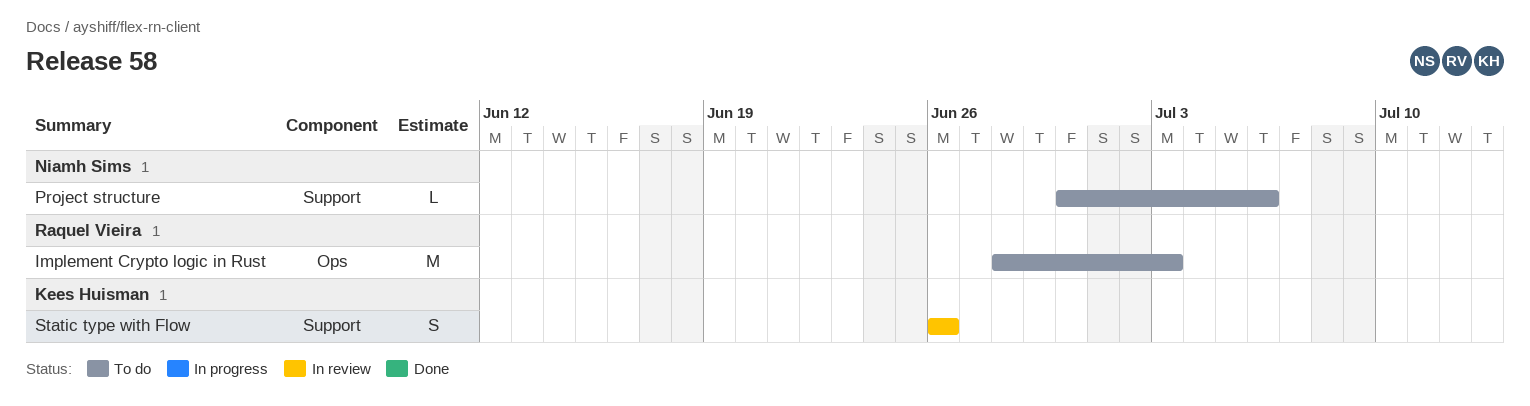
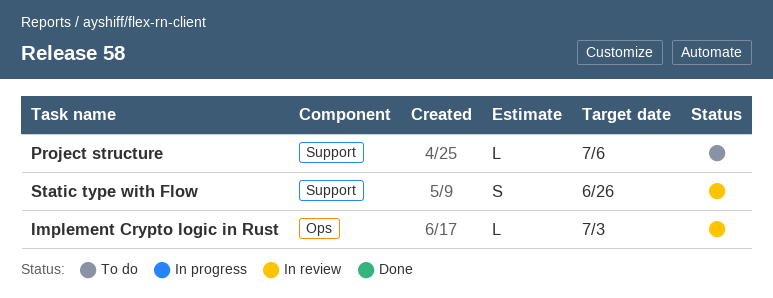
Implement Crypto logic in Rust, status: To do -> In review
Implement Crypto logic in Rust, estimate: M -> L

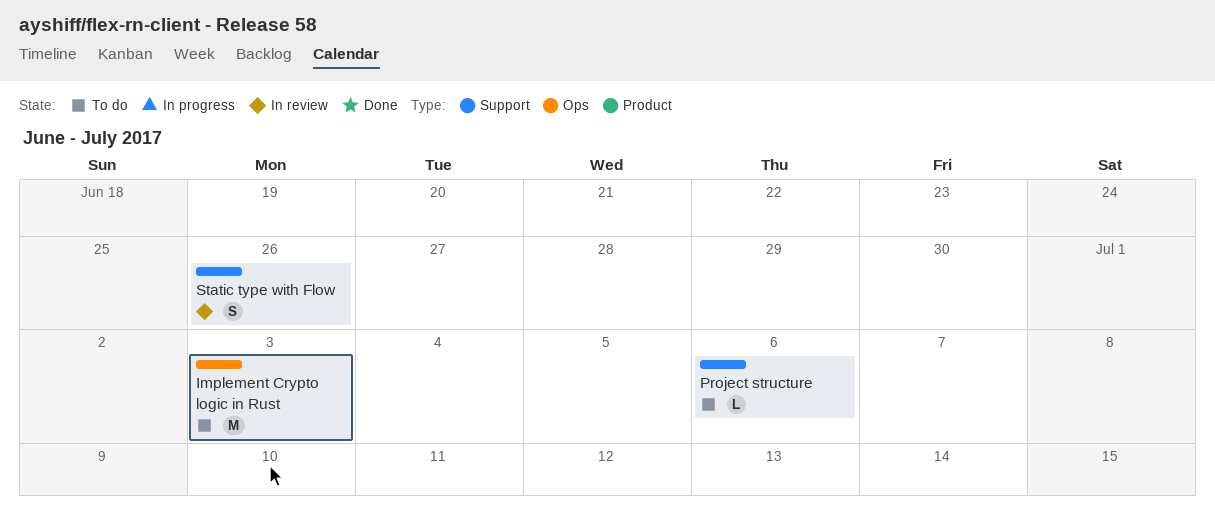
Implement Crypto logic in Rust, status: In review -> To do
Implement Crypto logic in Rust, estimate: L -> M

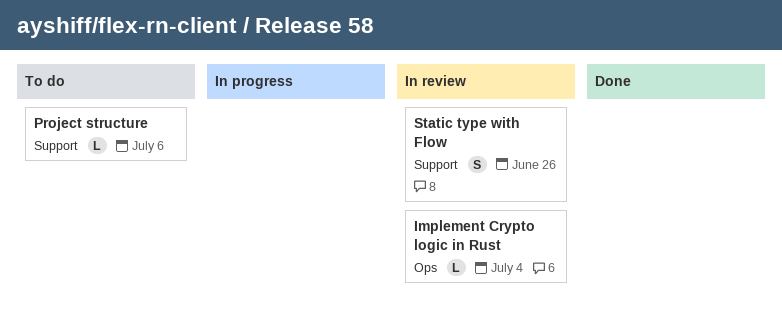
Implement Crypto logic in Rust, status: To do -> In review
Implement Crypto logic in Rust, estimate: M -> L
Implement Crypto logic in Rust, due: Jul 3 -> Jul 4

